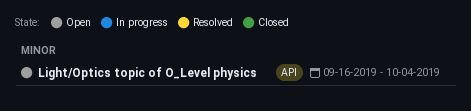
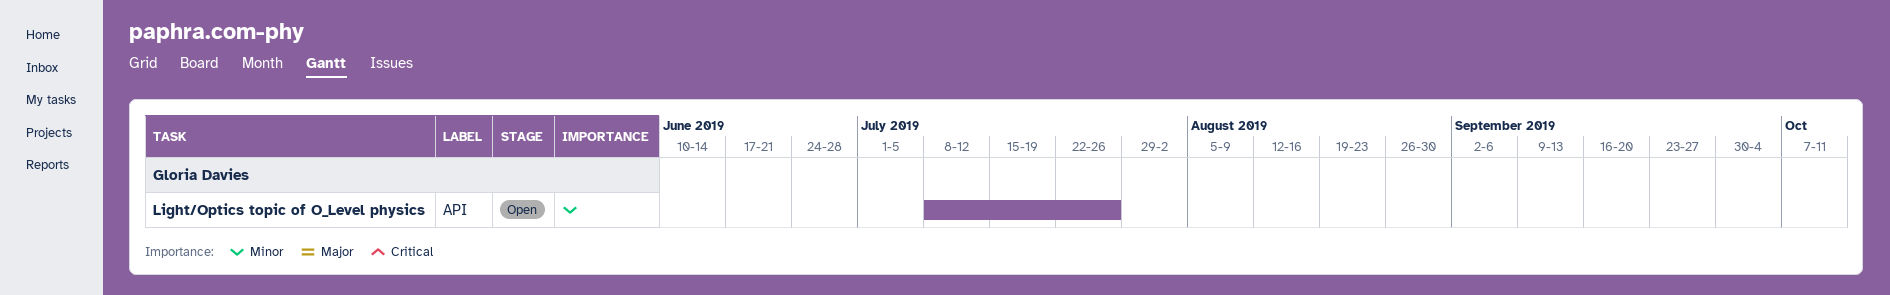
Light/Optics topic of O_Level physics, start: Sep 16 -> Jul 8
Light/Optics topic of O_Level physics, due: Oct 4 -> Jul 26

